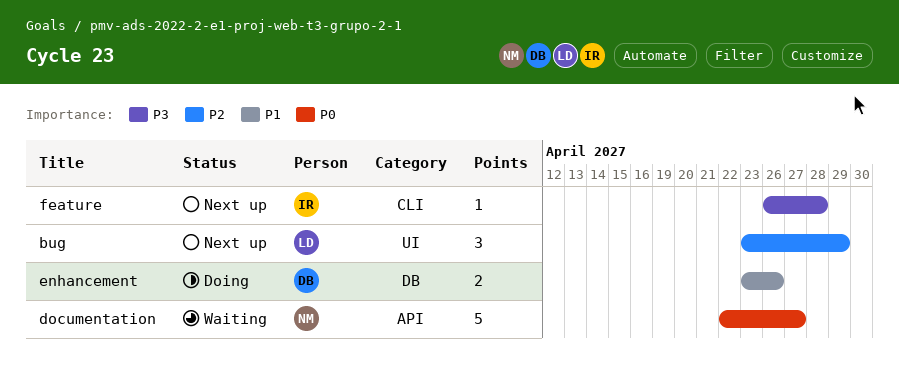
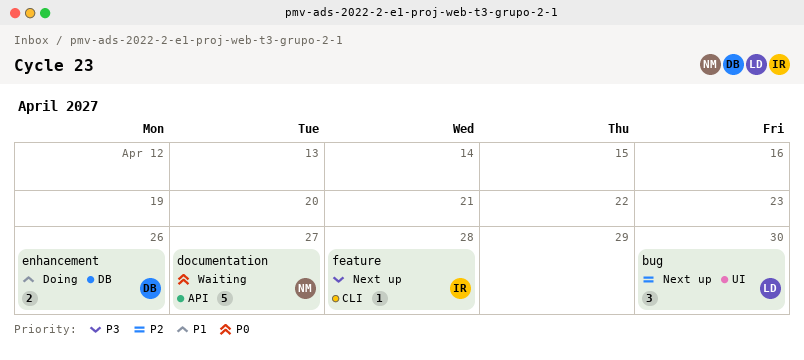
bug, due: Apr 29 -> Apr 30

